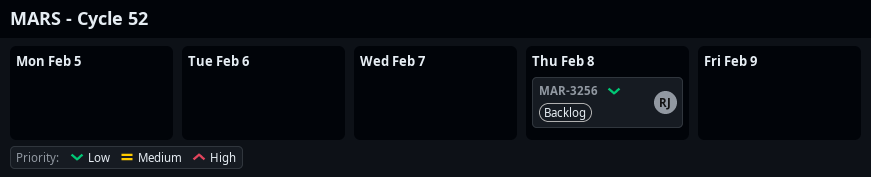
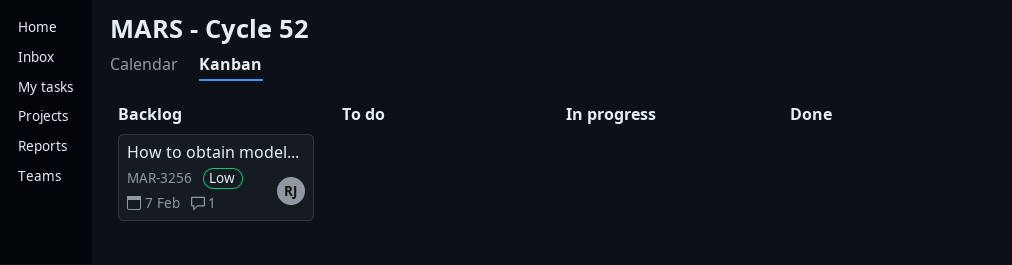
MAR-3256, due: Feb 8 -> Feb 7

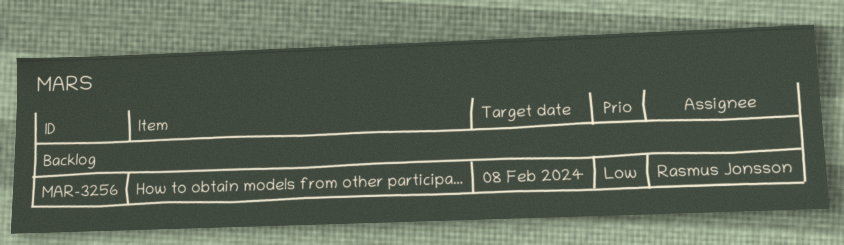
MAR-3256, due: Feb 7 -> Feb 8

